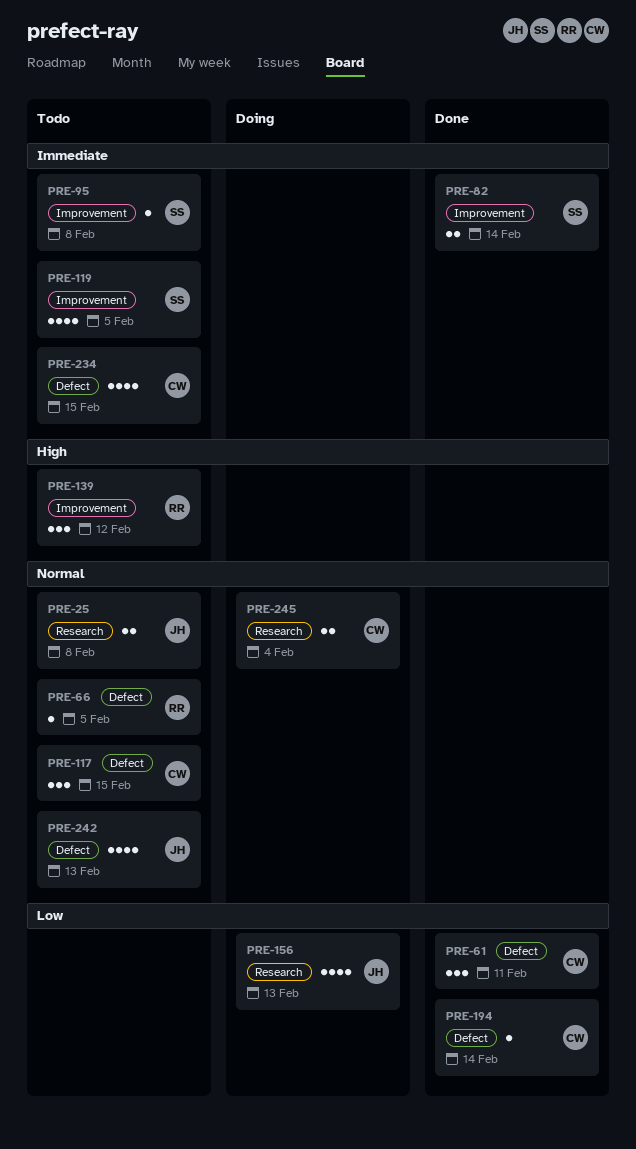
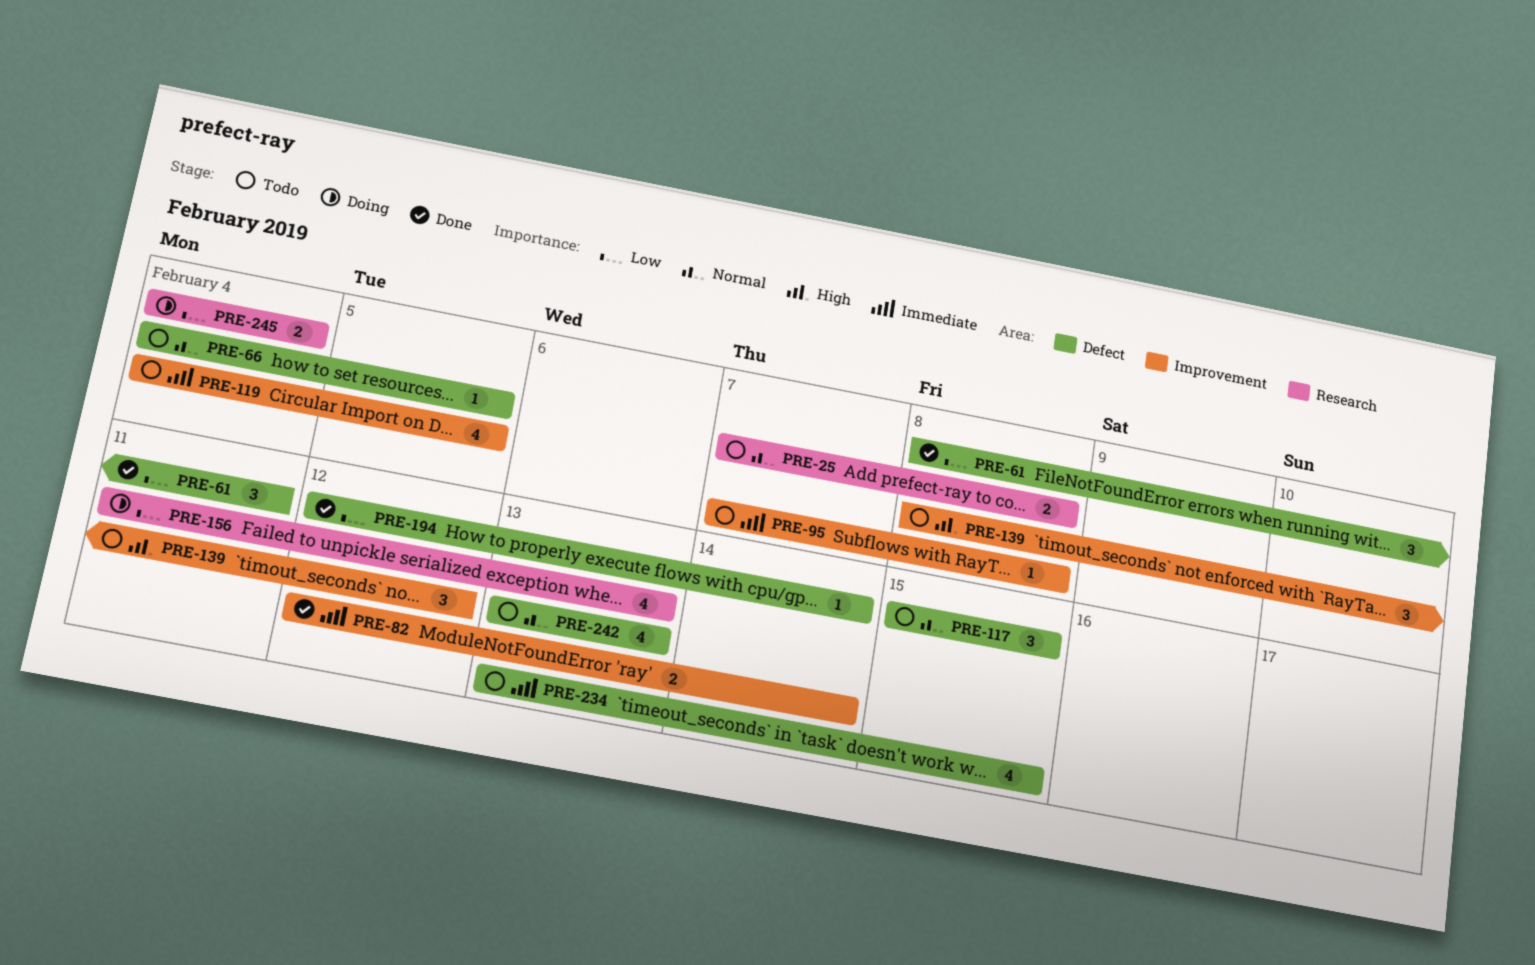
PRE-245, priority: Normal -> Low

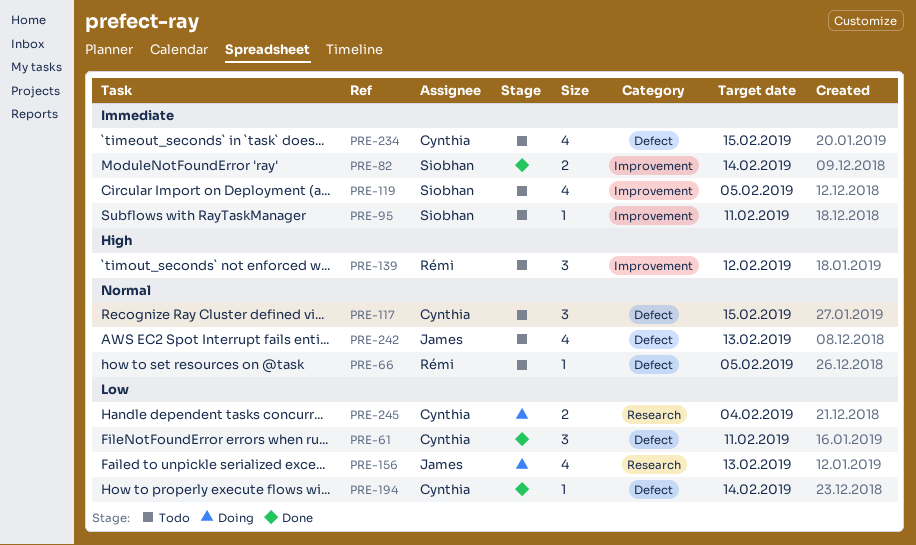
PRE-25: present -> none
PRE-95, due: Feb 8 -> Feb 11

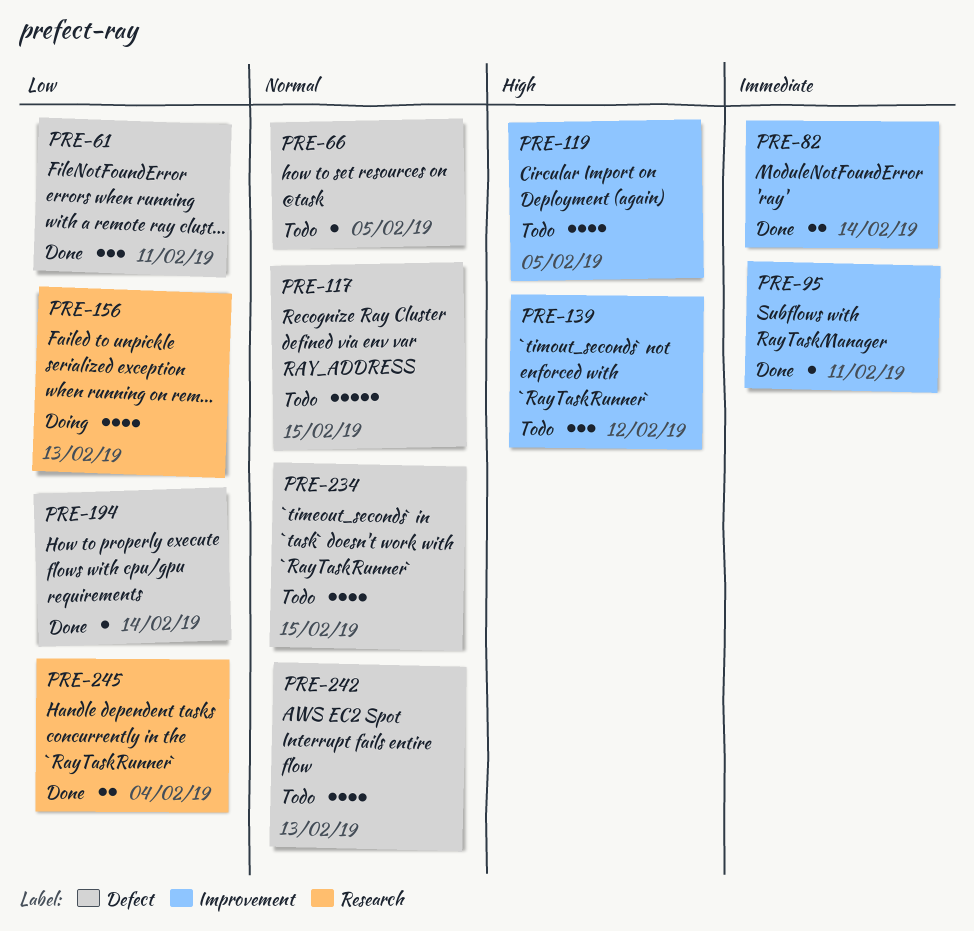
PRE-95, status: Todo -> Done
PRE-117, estimate: 3 -> 5
PRE-119, priority: Immediate -> High
PRE-234, priority: Immediate -> Normal
PRE-245, status: Doing -> Done

